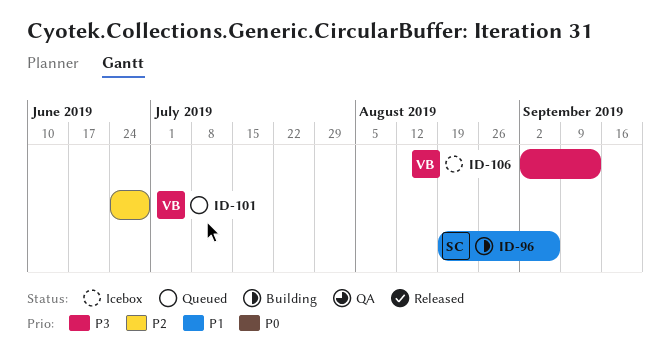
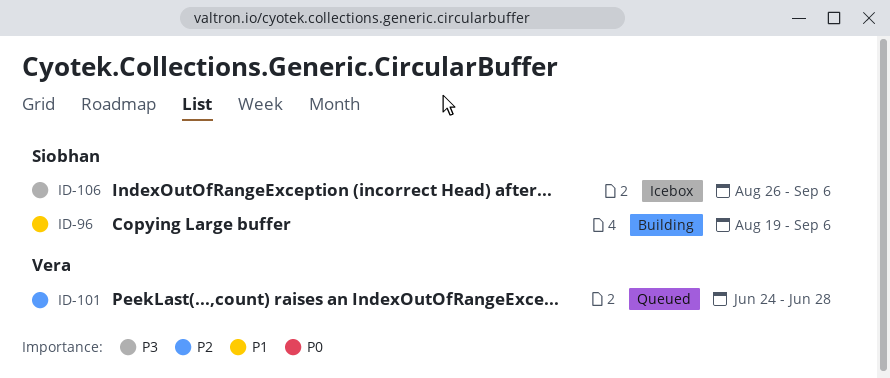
ID-106, owner: Vera -> Siobhan
ID-106, start: Sep 2 -> Aug 26
ID-106, due: Sep 13 -> Sep 6

